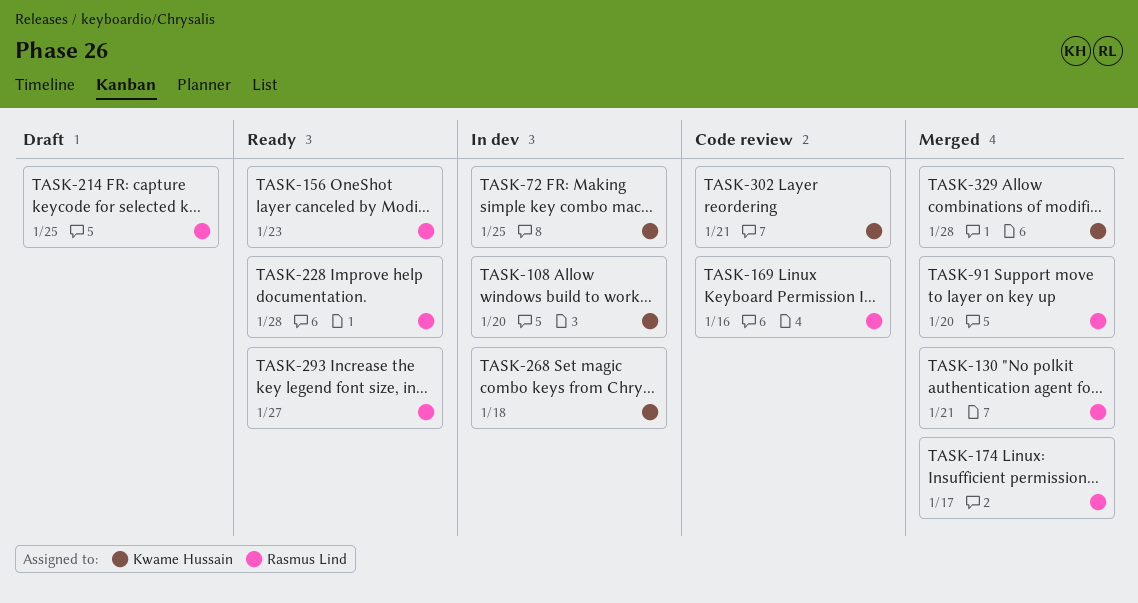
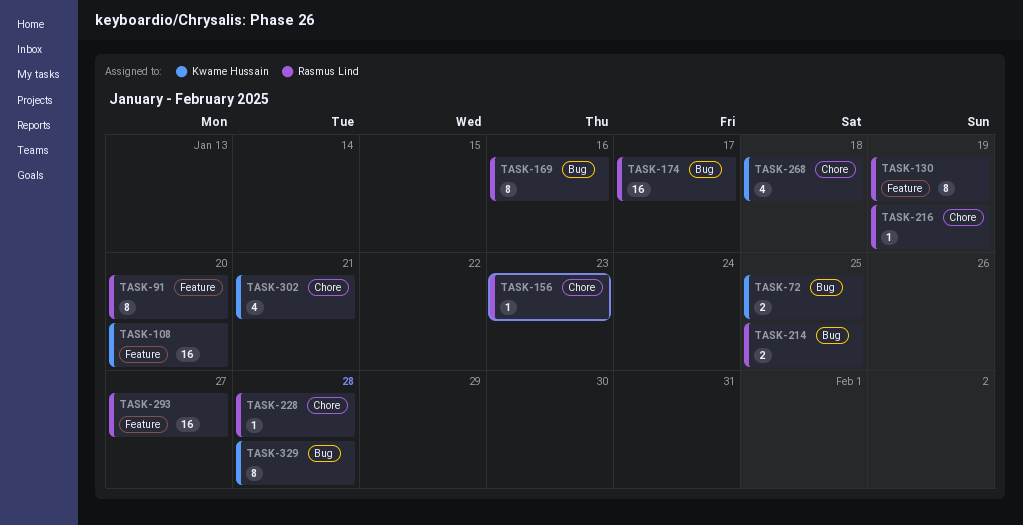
TASK-130, due: Jan 21 -> Jan 19
TASK-216: none -> present

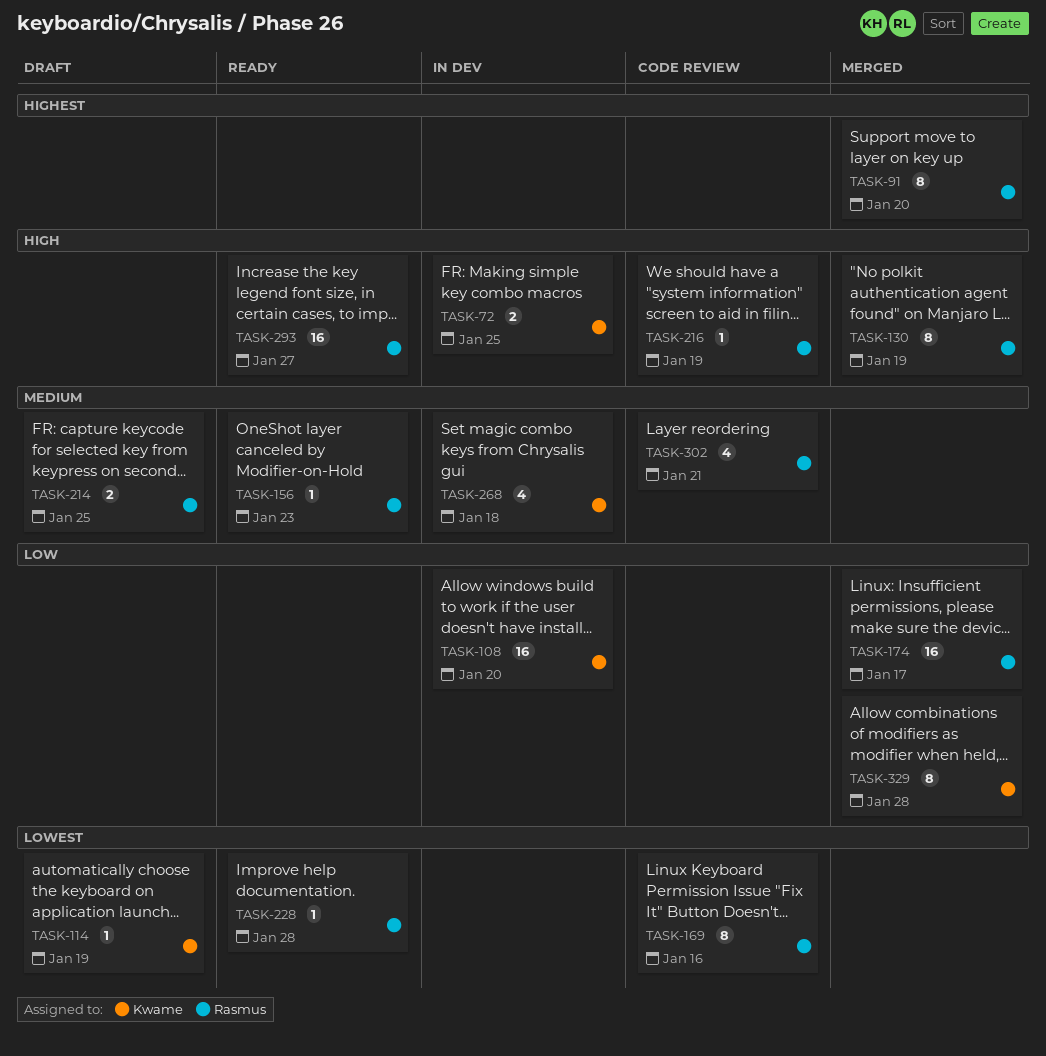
TASK-114: none -> present
TASK-302, owner: Kwame Hussain -> Rasmus Lind

